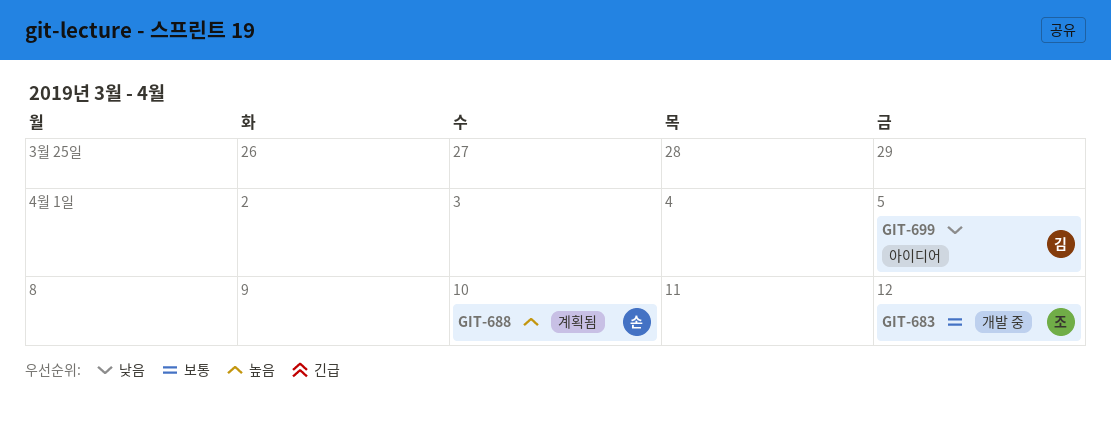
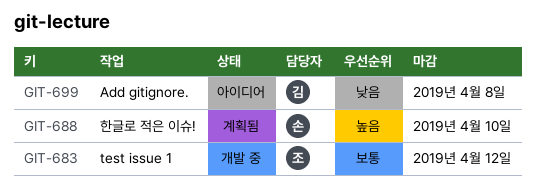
GIT-699, due: Apr 5 -> Apr 8

